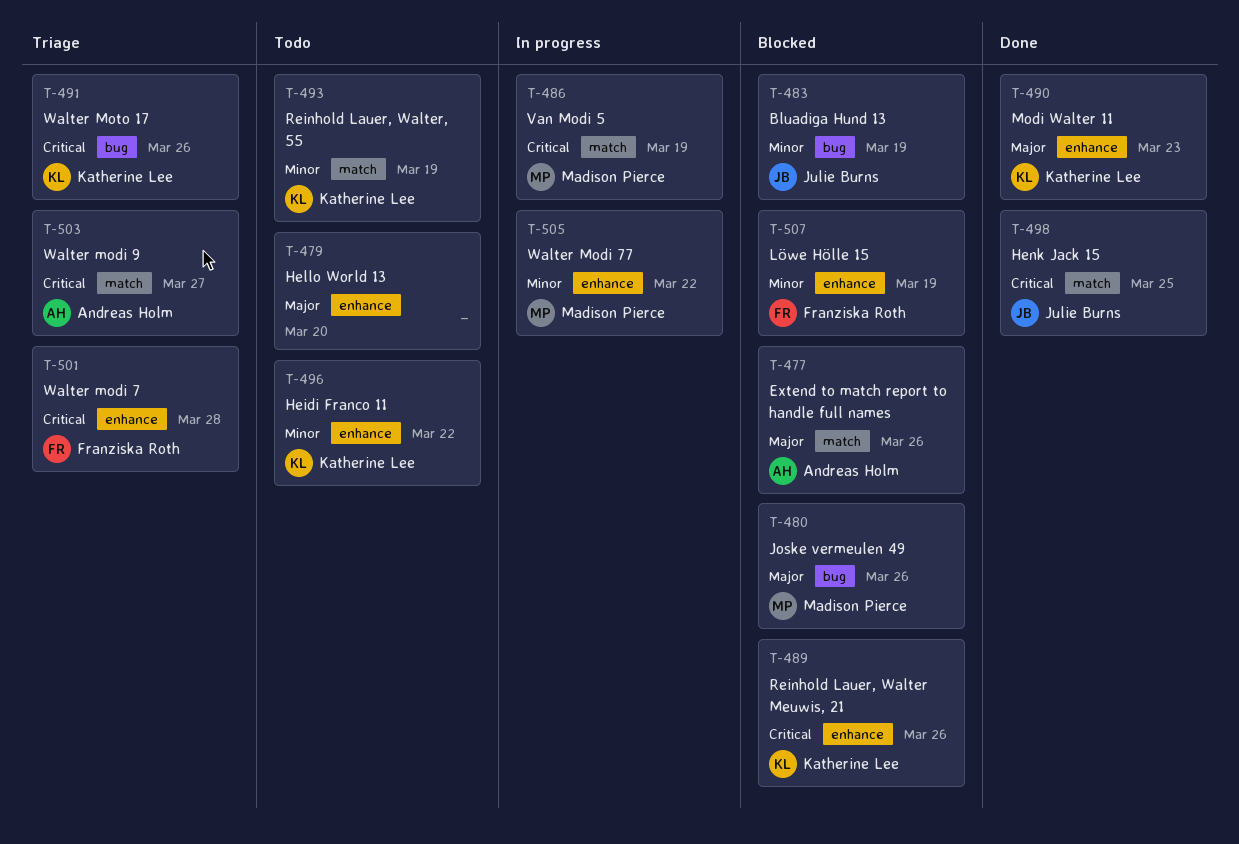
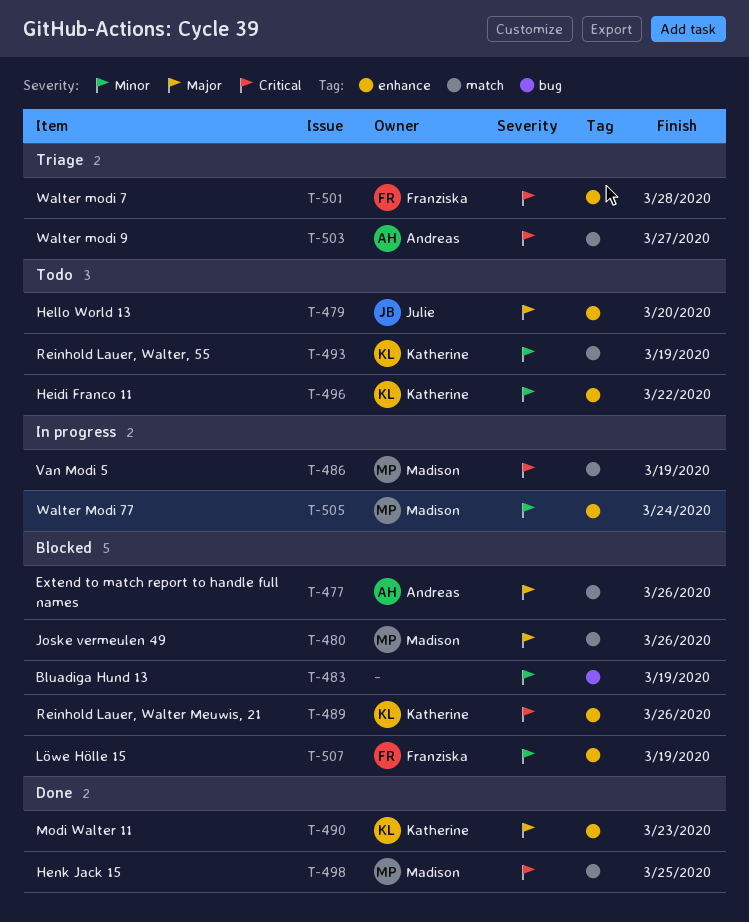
T-479, owner: none -> Julie Burns
T-480, label: bug -> match
T-483, owner: Julie Burns -> none
T-491: present -> none
T-498, owner: Julie Burns -> Madison Pierce
T-505, due: Mar 22 -> Mar 24

